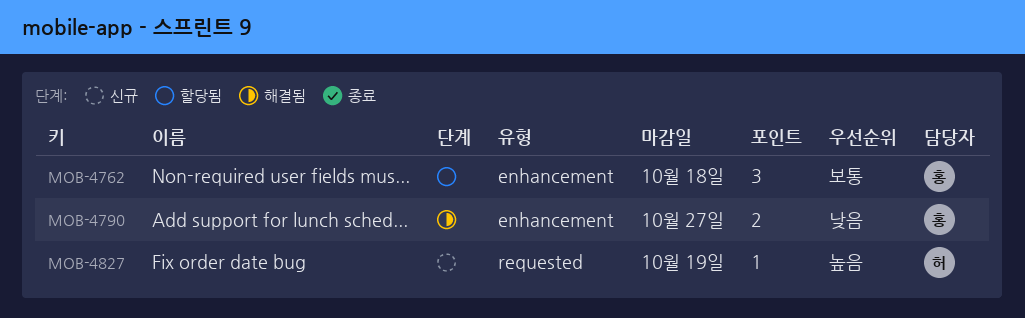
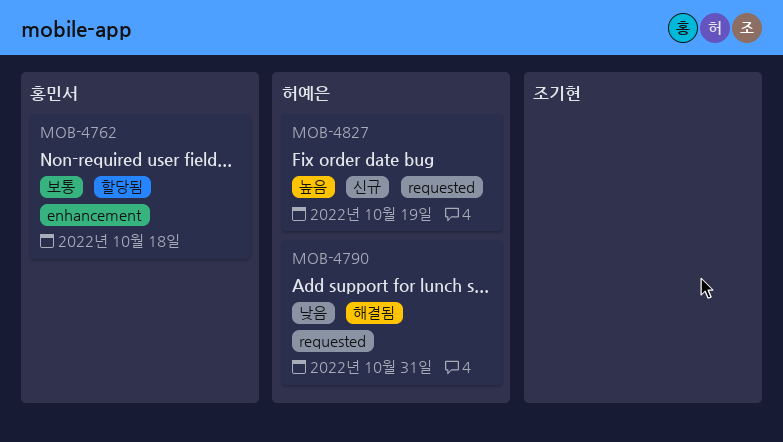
MOB-4790, owner: 홍민서 -> 허예은
MOB-4790, label: enhancement -> requested
MOB-4790, due: Oct 27 -> Oct 31

